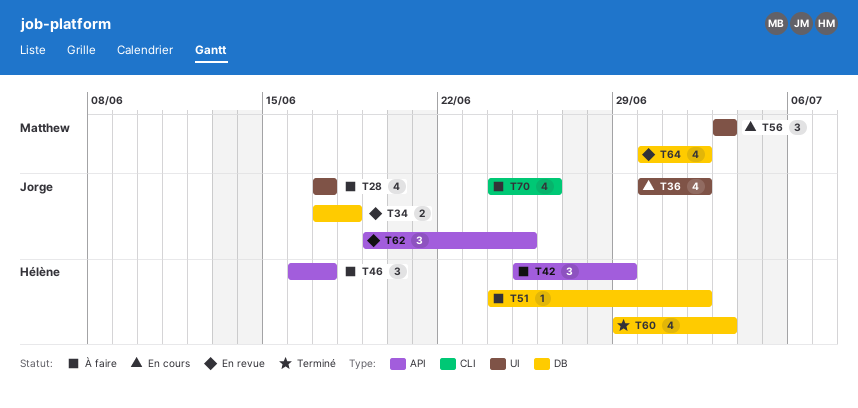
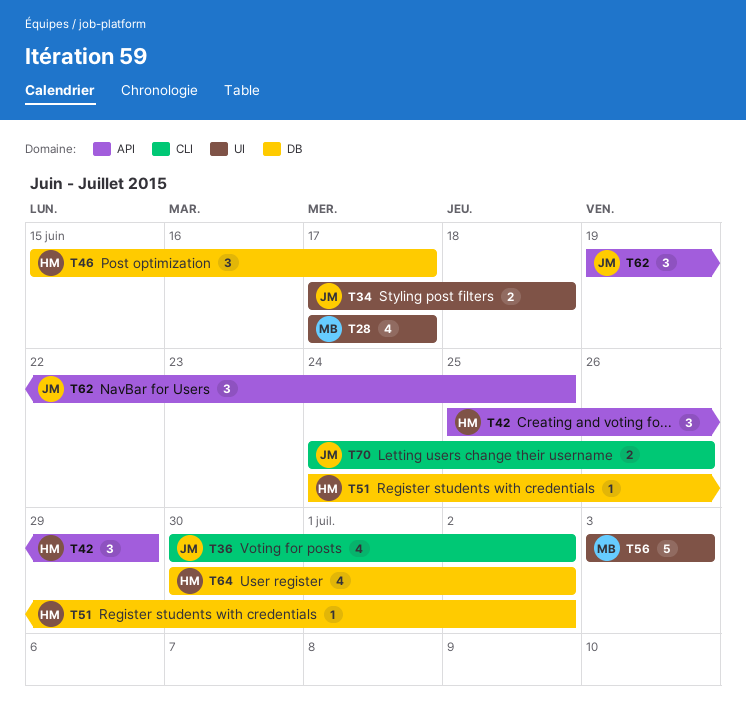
T28, owner: Jorge -> Matthew
T34, label: DB -> UI
T36, label: UI -> CLI
T46, label: API -> DB
T46, start: Jun 16 -> Jun 15
T56, estimate: 3 -> 5
T60: present -> none
T64, owner: Matthew -> Hélène
T70, estimate: 4 -> 2

